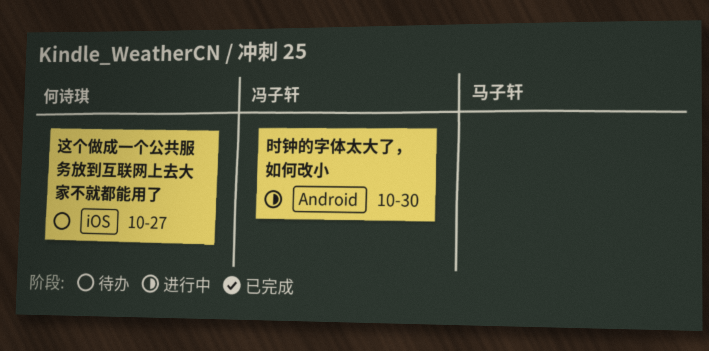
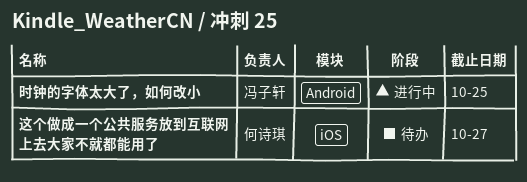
时钟的字体太大了，如何改小, due: Oct 30 -> Oct 25

